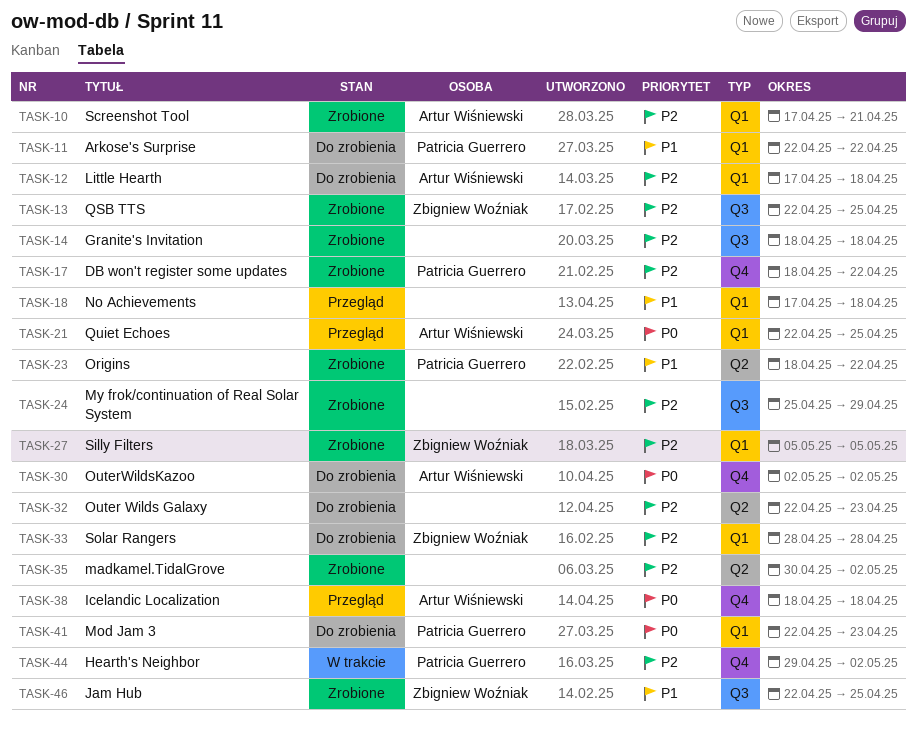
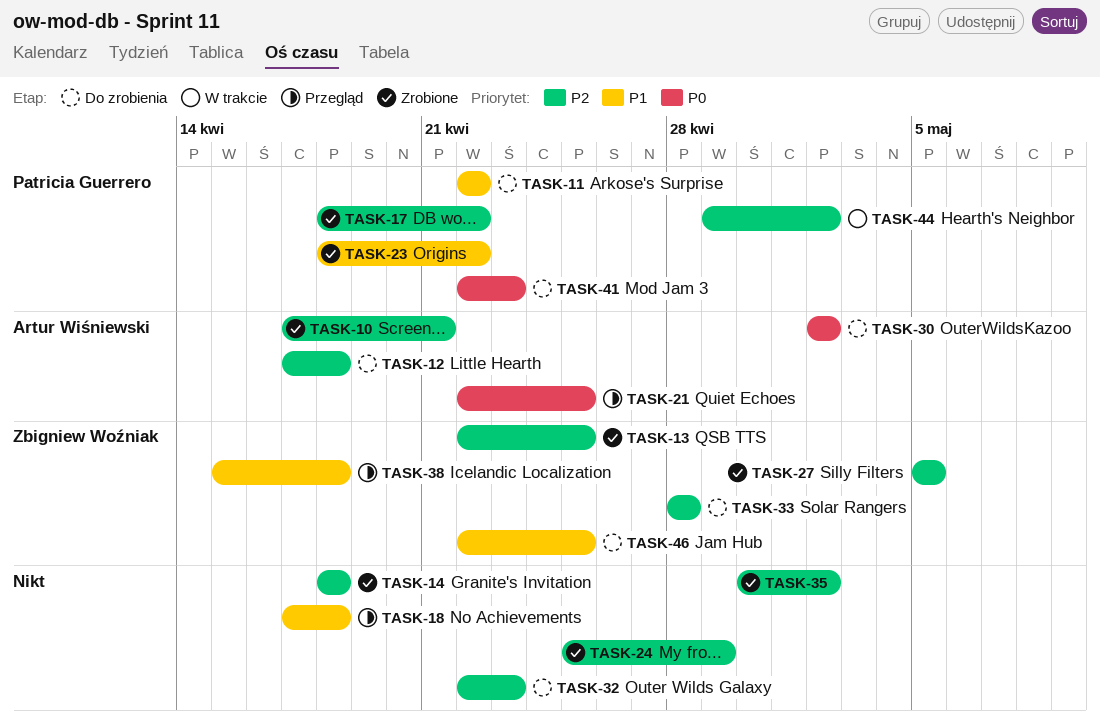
TASK-38, owner: Artur Wiśniewski -> Zbigniew Woźniak
TASK-38, priority: P0 -> P1
TASK-38, start: Apr 18 -> Apr 15
TASK-46, status: Zrobione -> Do zrobienia

